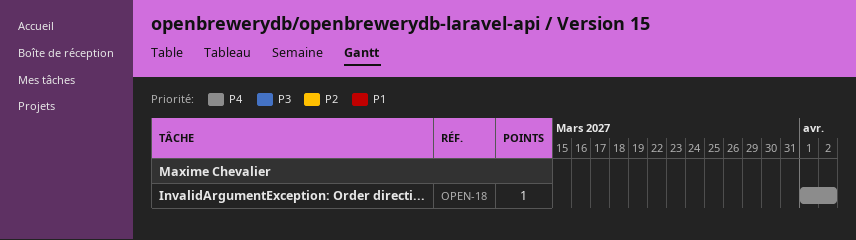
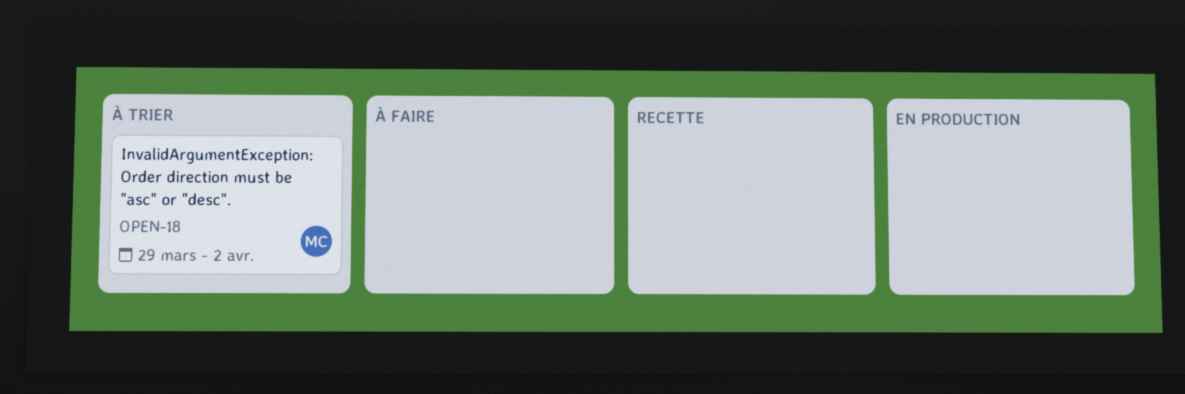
OPEN-18, start: Apr 1 -> Mar 29

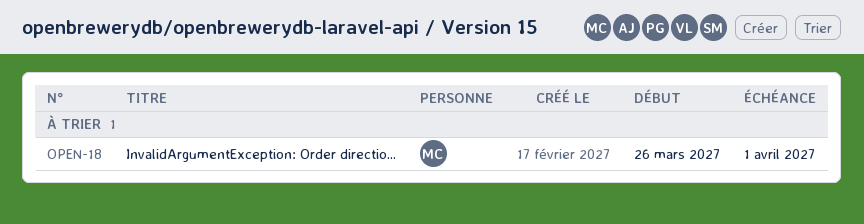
OPEN-18, start: Mar 29 -> Mar 26
OPEN-18, due: Apr 2 -> Apr 1

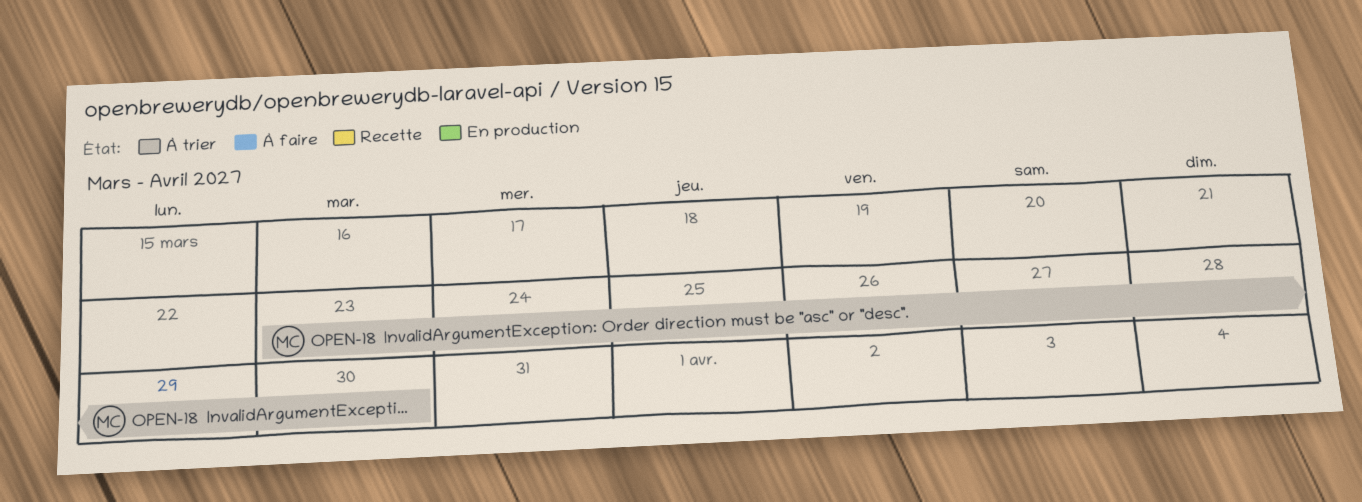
OPEN-18, start: Mar 26 -> Mar 23
OPEN-18, due: Apr 1 -> Mar 30

